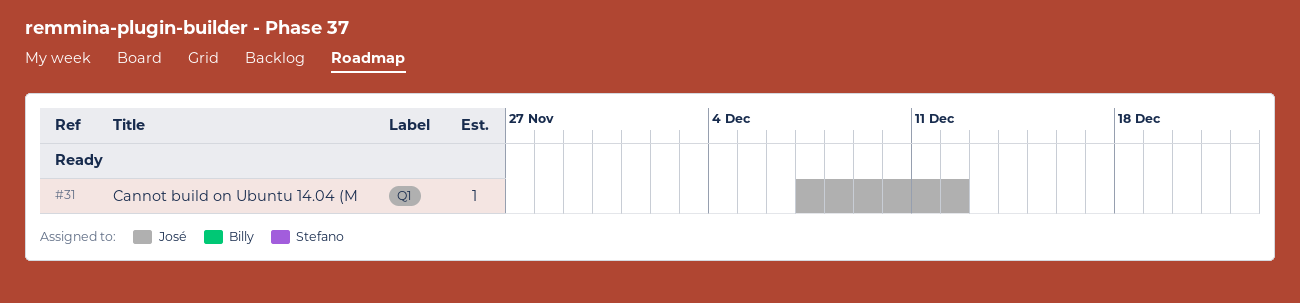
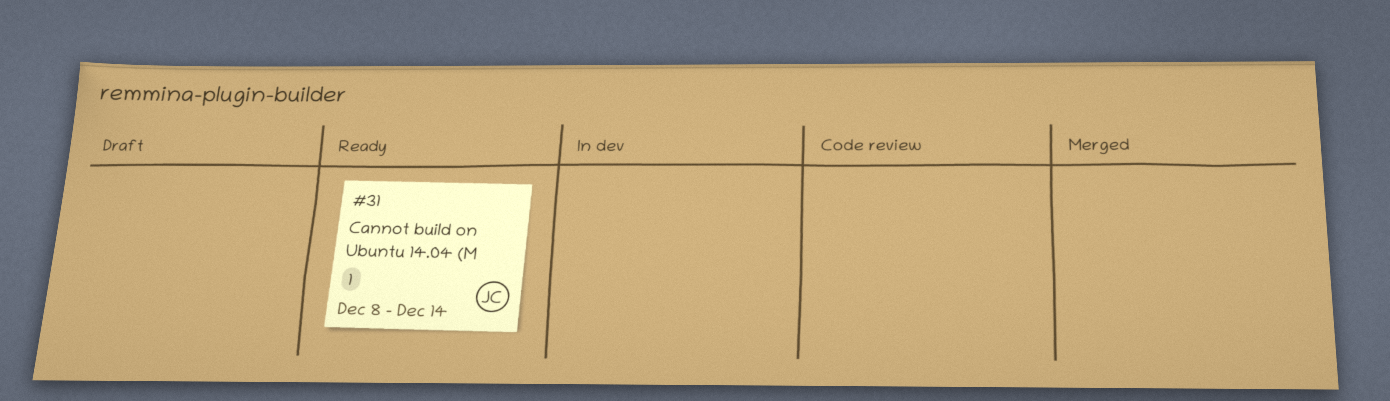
#31, start: Dec 7 -> Dec 8
#31, due: Dec 12 -> Dec 14

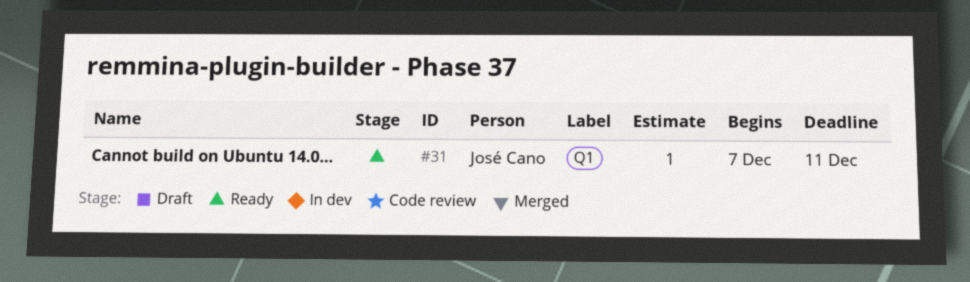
#31, start: Dec 8 -> Dec 7
#31, due: Dec 14 -> Dec 11

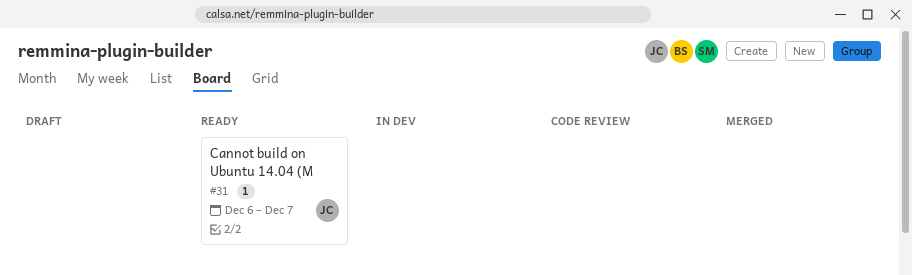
#31, start: Dec 7 -> Dec 6
#31, due: Dec 11 -> Dec 7

